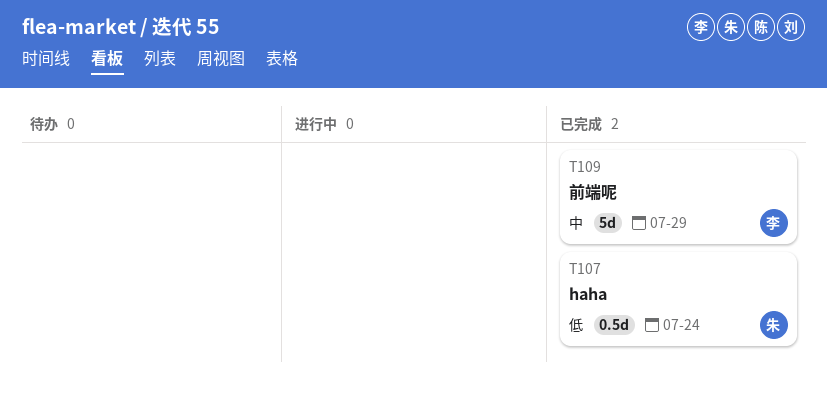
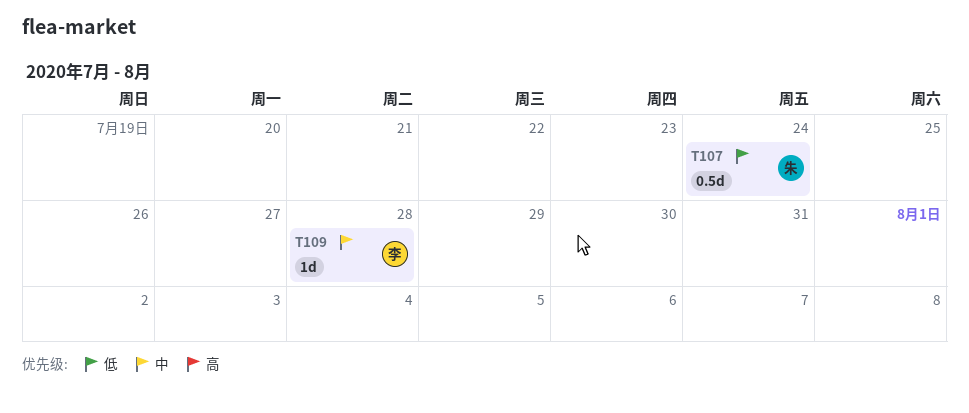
T109, estimate: 5d -> 1d
T109, due: Jul 29 -> Jul 28

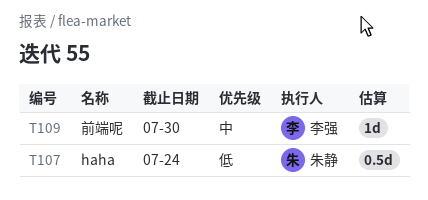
T109, due: Jul 28 -> Jul 30

